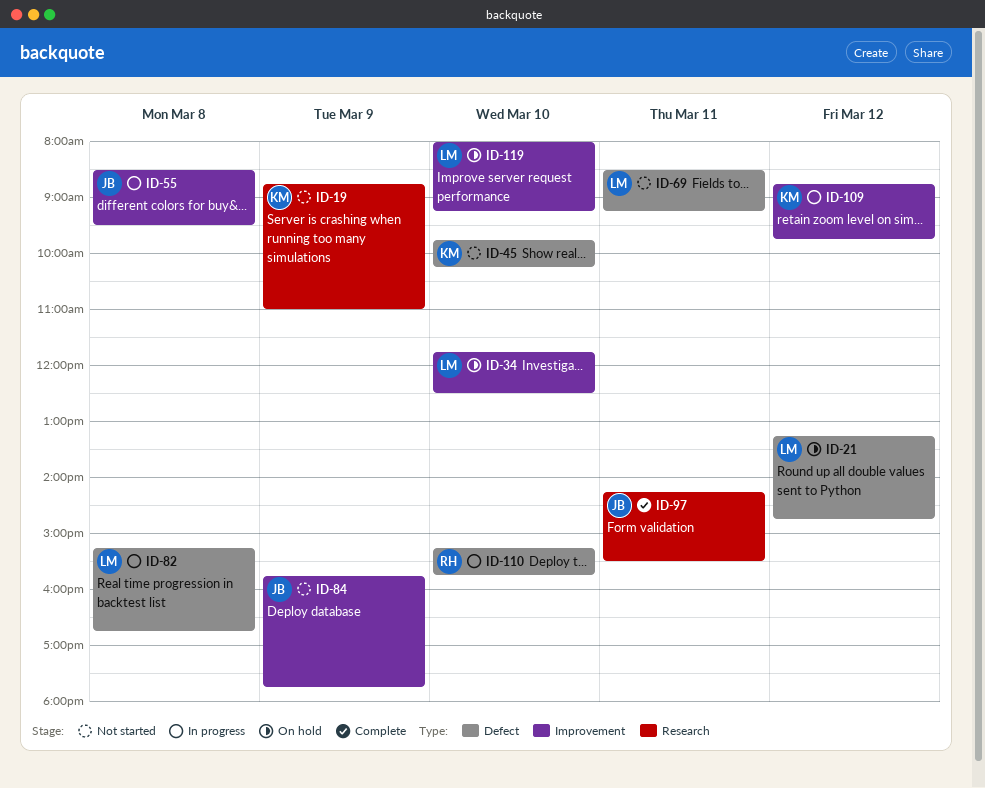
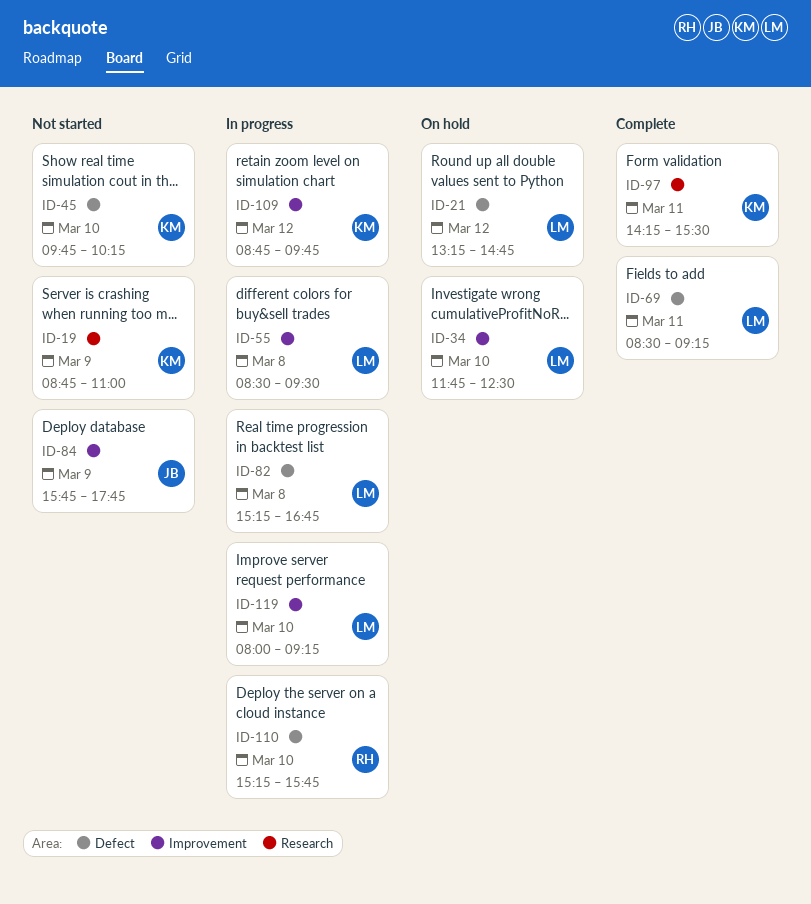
ID-55, owner: JB -> LM
ID-69, status: Not started -> Complete
ID-97, owner: JB -> KM
ID-119, status: On hold -> In progress

